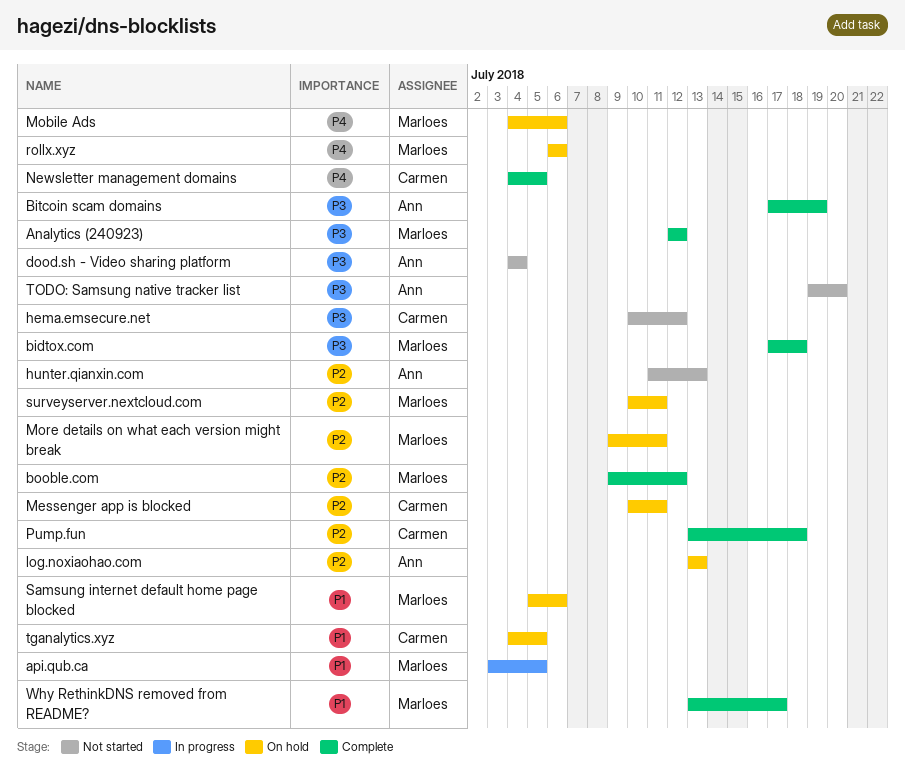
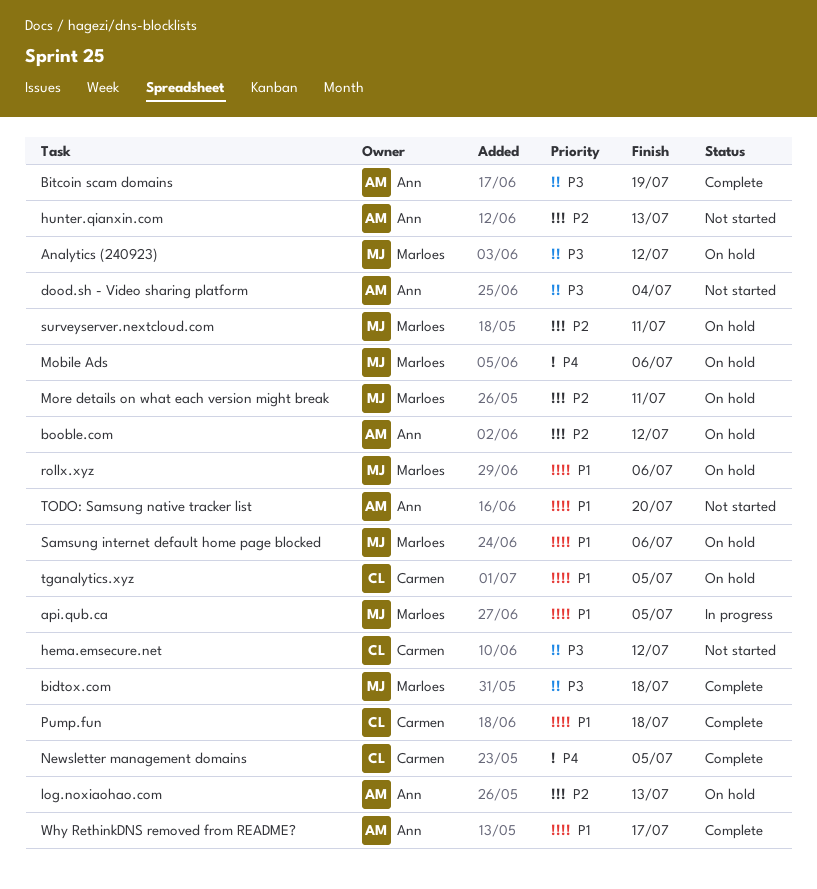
Analytics (240923), status: Complete -> On hold
booble.com, status: Complete -> On hold
booble.com, owner: Marloes -> Ann
Messenger app is blocked: present -> none
Pump.fun, priority: P2 -> P1
rollx.xyz, priority: P4 -> P1
TODO: Samsung native tracker list, priority: P3 -> P1
Why RethinkDNS removed from README?, owner: Marloes -> Ann

